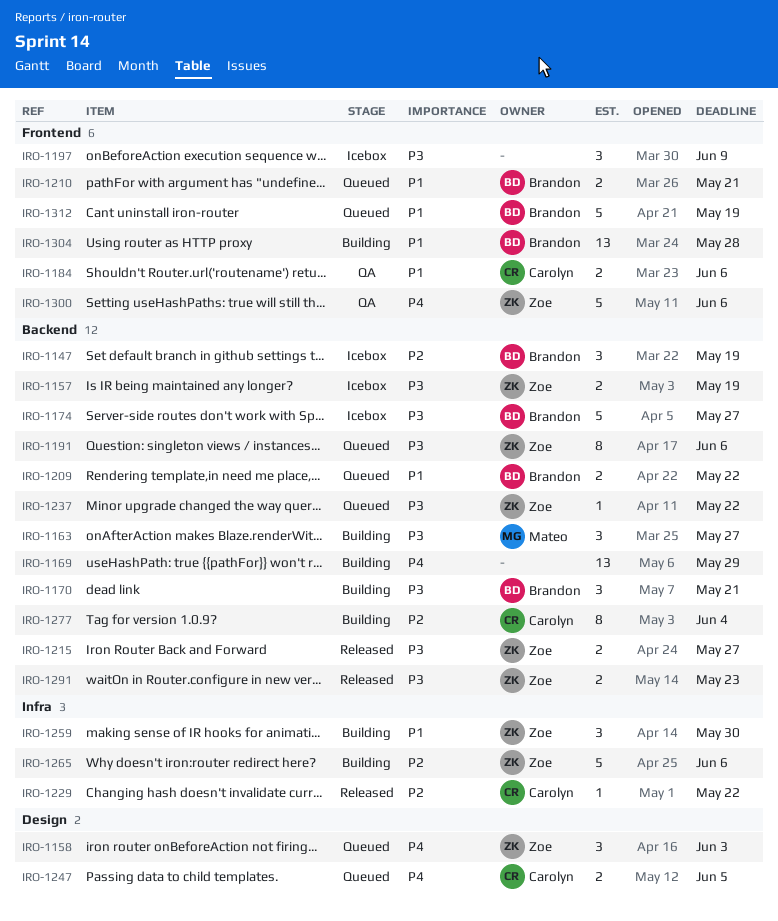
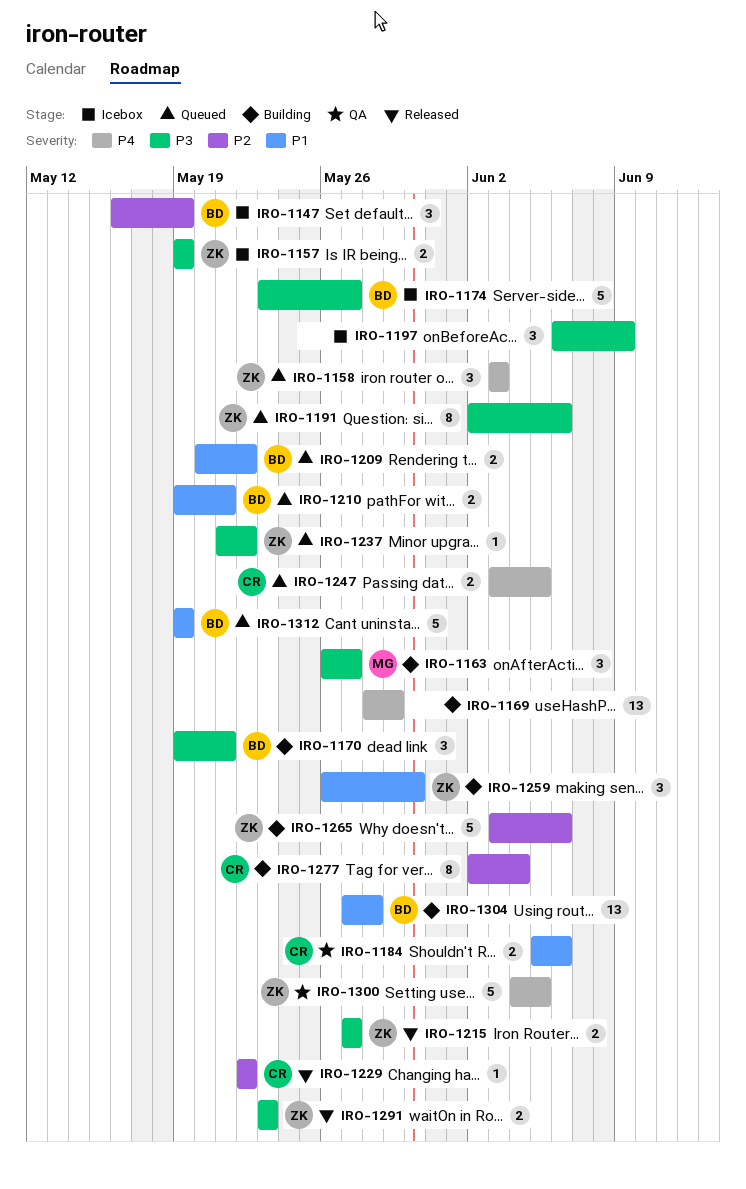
IRO-1300, due: Jun 6 -> Jun 5

